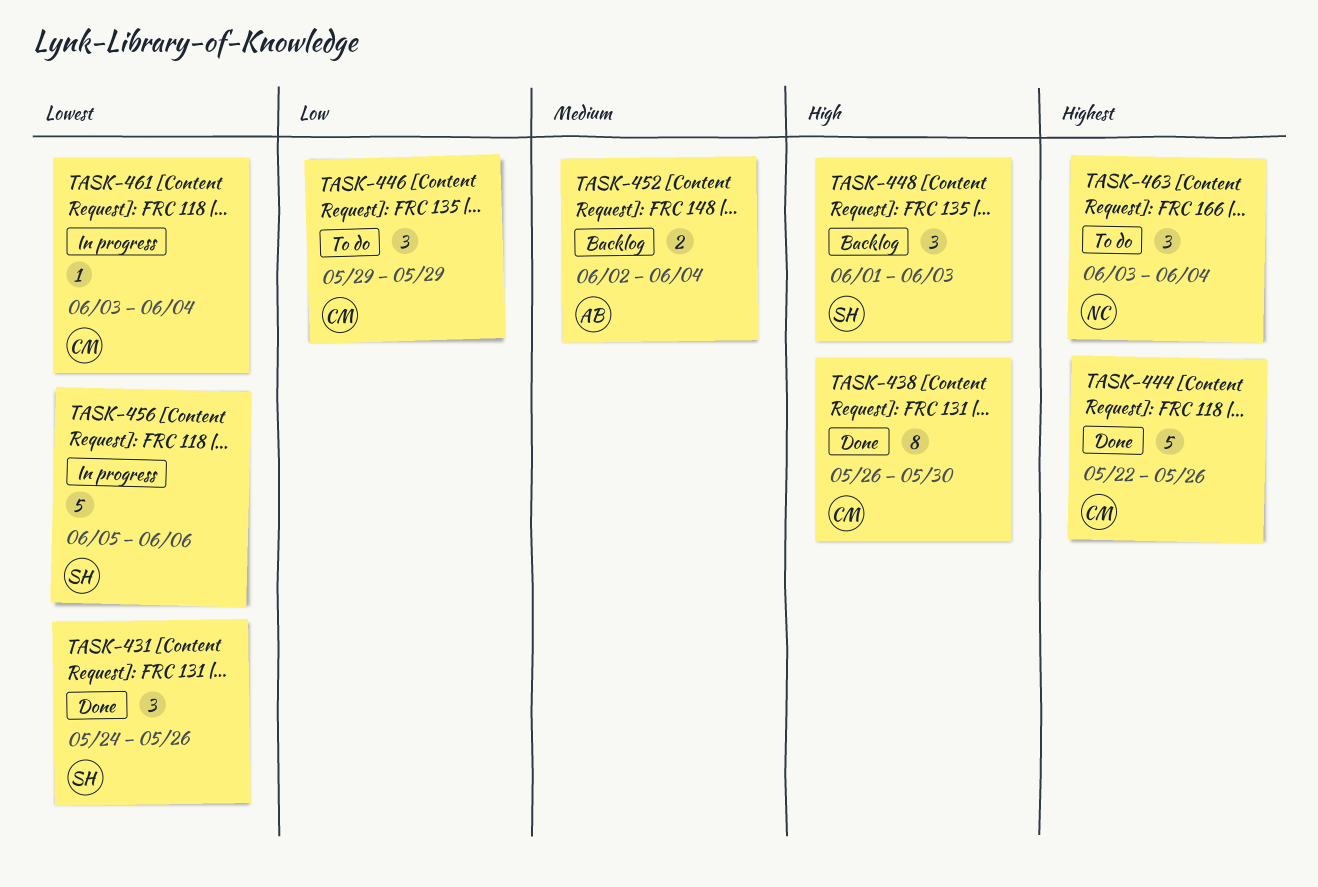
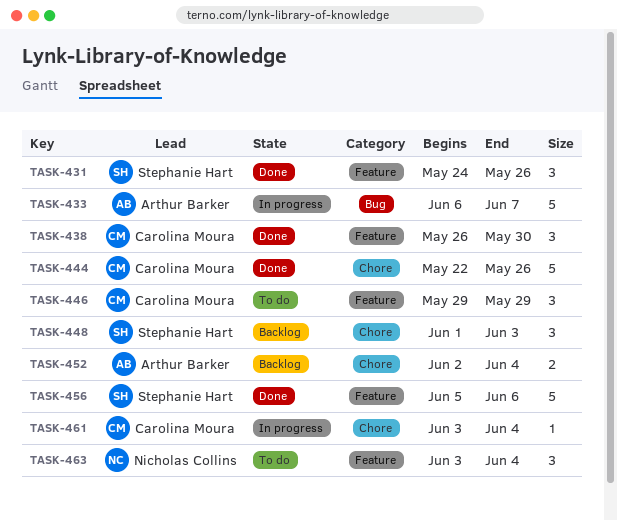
TASK-433: none -> present
TASK-438, estimate: 8 -> 3
TASK-456, status: In progress -> Done

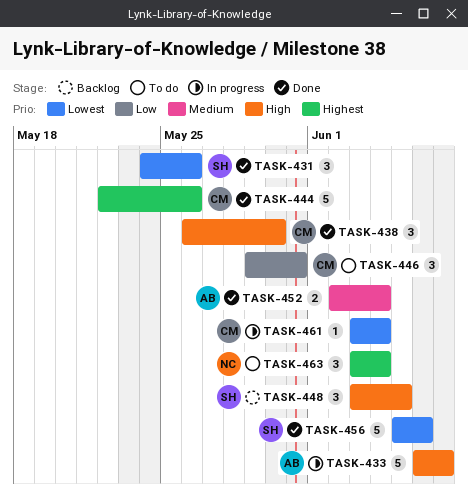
TASK-446, due: May 29 -> May 31
TASK-448, start: Jun 1 -> Jun 3
TASK-448, due: Jun 3 -> Jun 5
TASK-452, status: Backlog -> Done

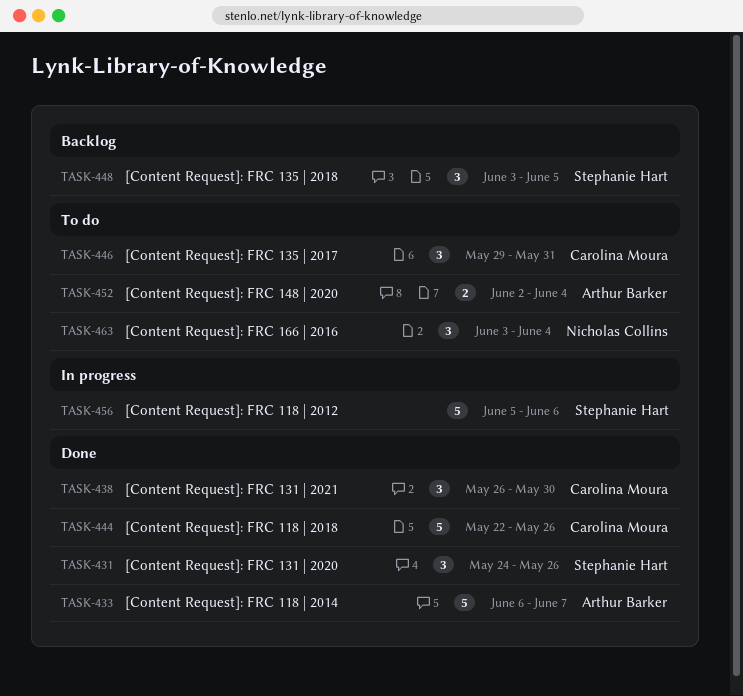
TASK-433, status: In progress -> Done
TASK-452, status: Done -> To do
TASK-456, status: Done -> In progress
TASK-461: present -> none

